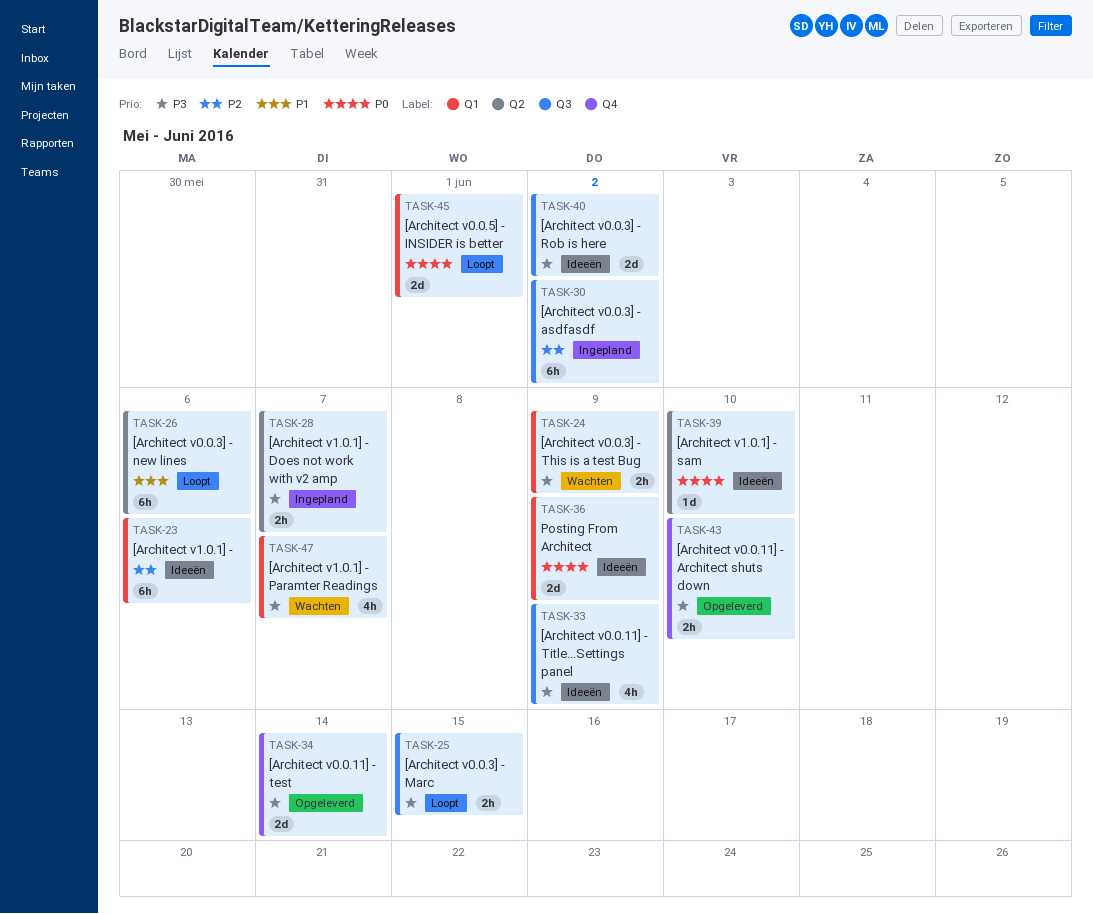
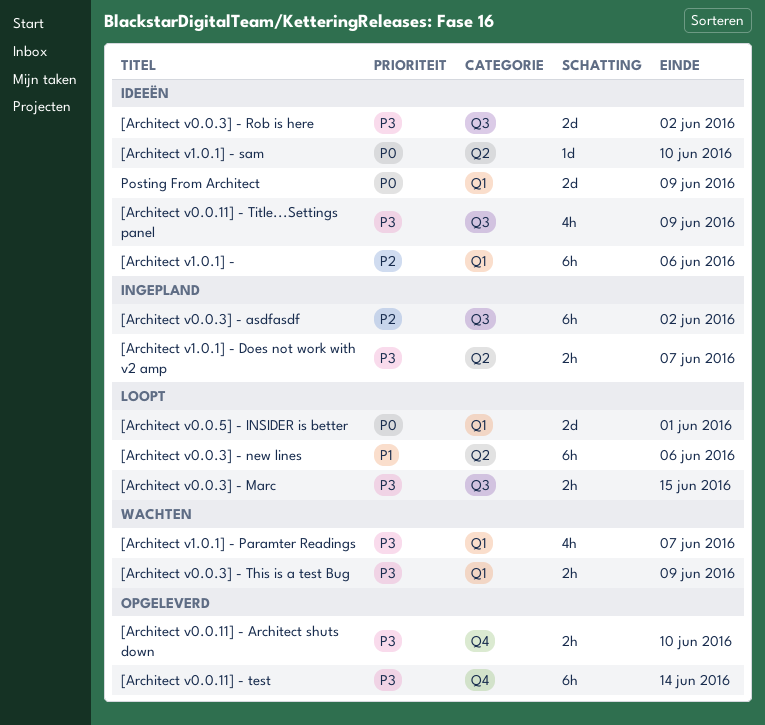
[Architect v0.0.11] - test, estimate: 2d -> 6h

